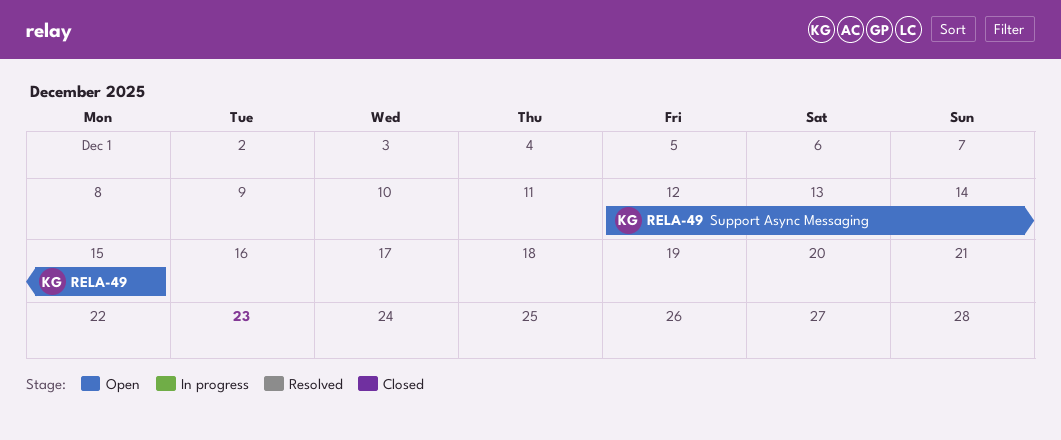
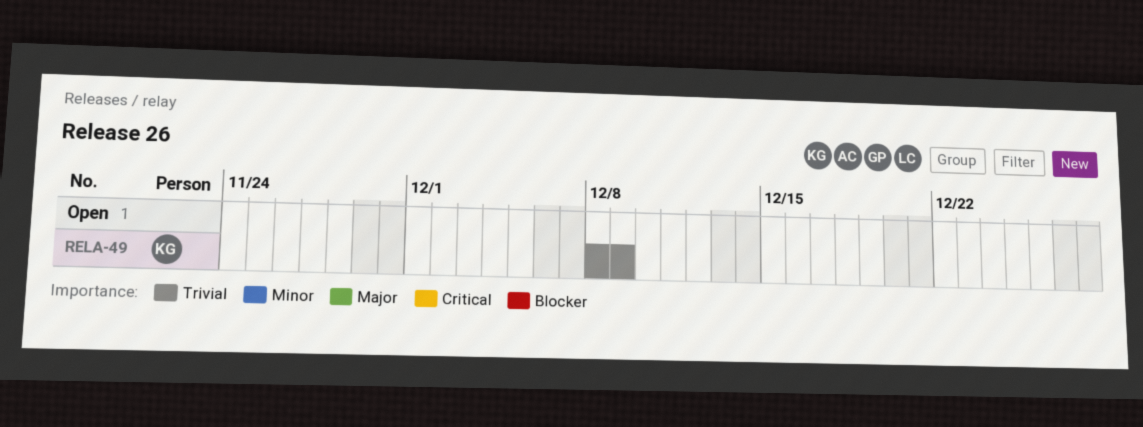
RELA-49, start: Dec 12 -> Dec 8
RELA-49, due: Dec 15 -> Dec 9

